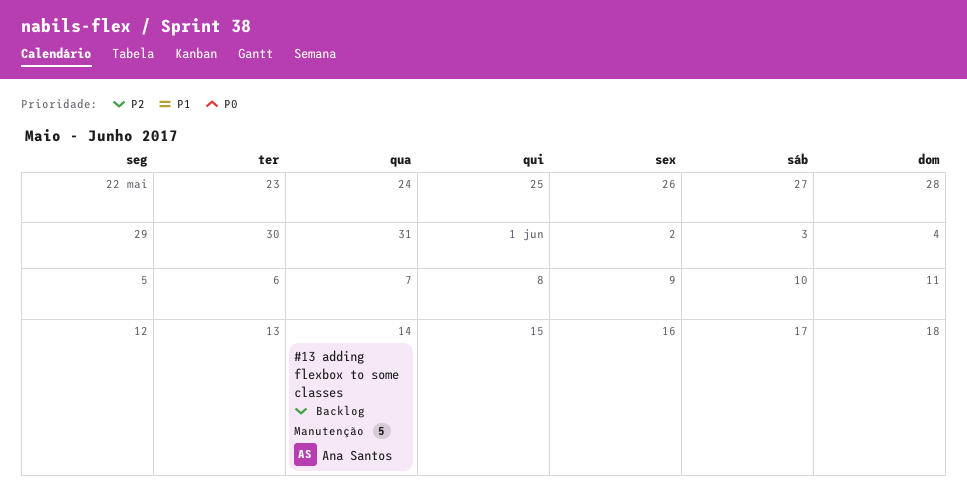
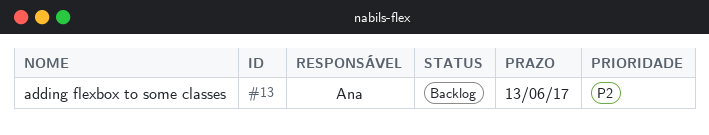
#13, due: Jun 14 -> Jun 13

